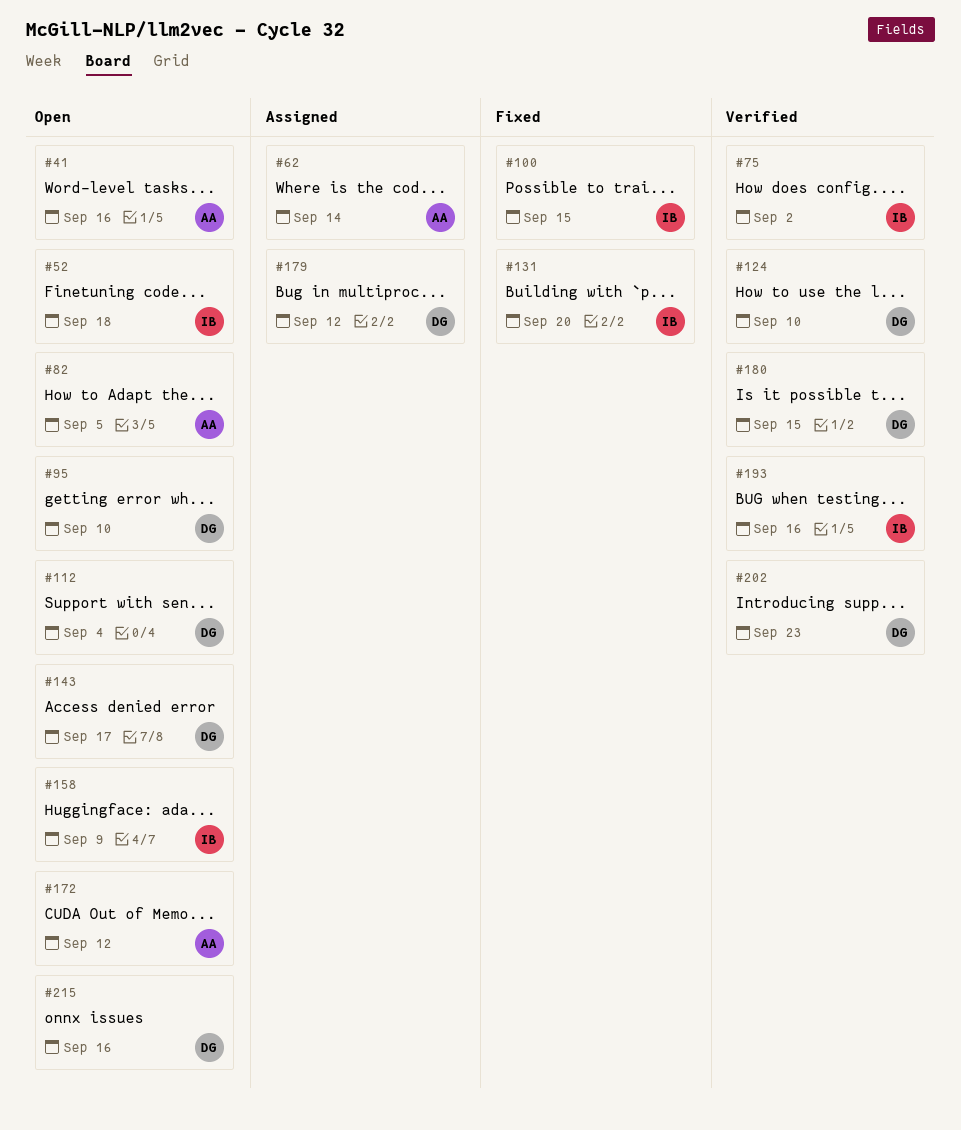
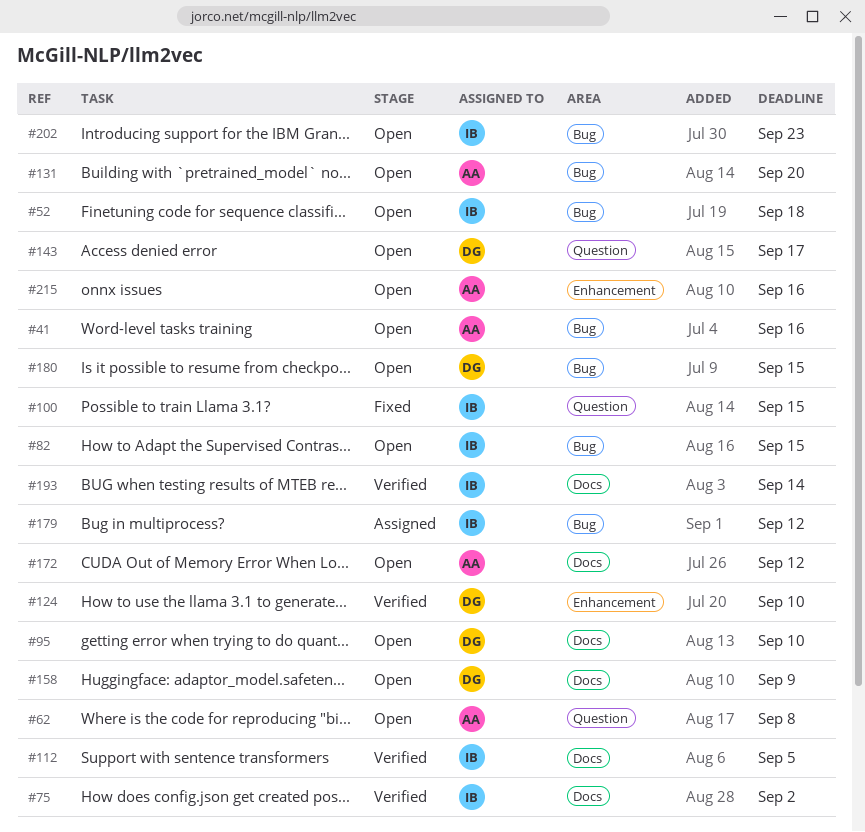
#62, status: Assigned -> Open
#62, due: Sep 14 -> Sep 8
#82, owner: AA -> IB
#82, due: Sep 5 -> Sep 15
#112, status: Open -> Verified
#112, owner: DG -> IB
#112, due: Sep 4 -> Sep 5
#131, status: Fixed -> Open
#131, owner: IB -> AA
#158, owner: IB -> DG
#179, owner: DG -> IB
#180, status: Verified -> Open
#193, due: Sep 16 -> Sep 14
#202, status: Verified -> Open
#202, owner: DG -> IB
#215, owner: DG -> AA

